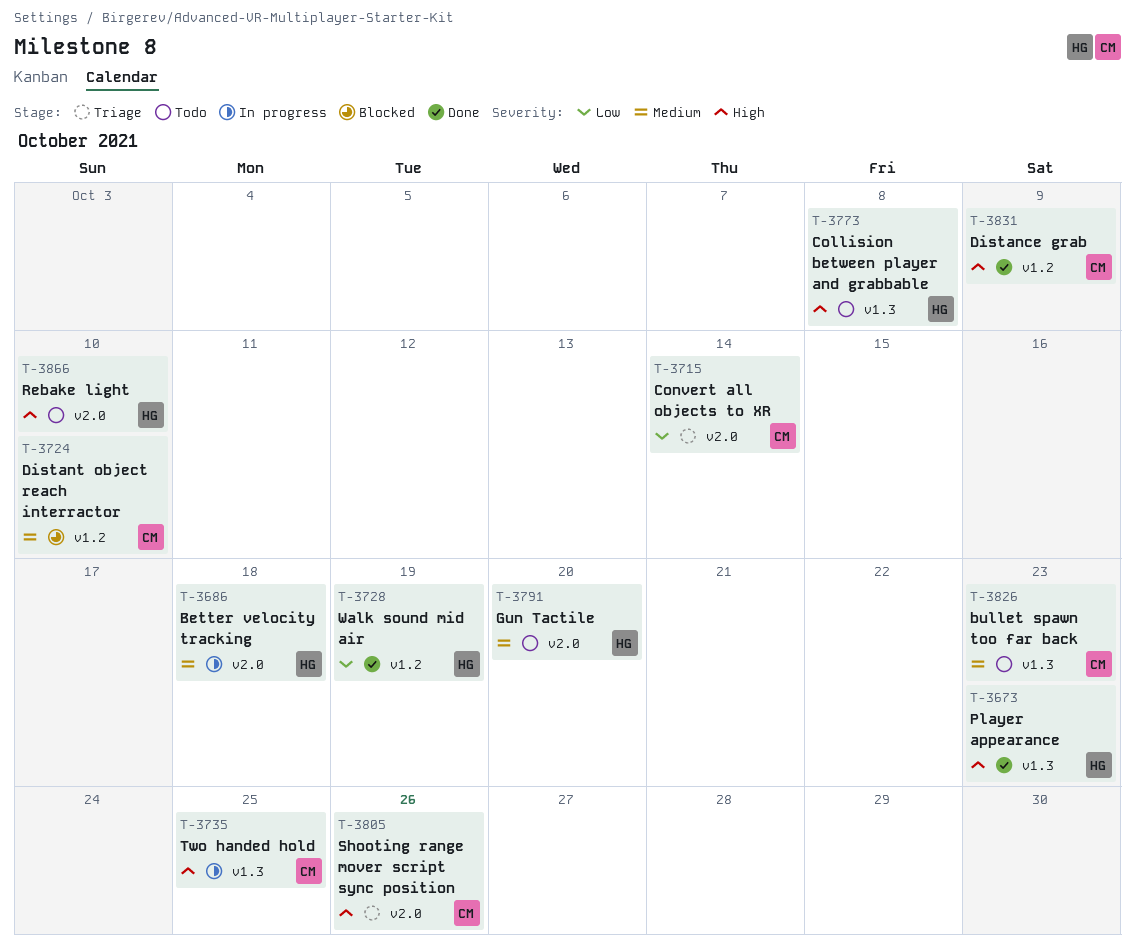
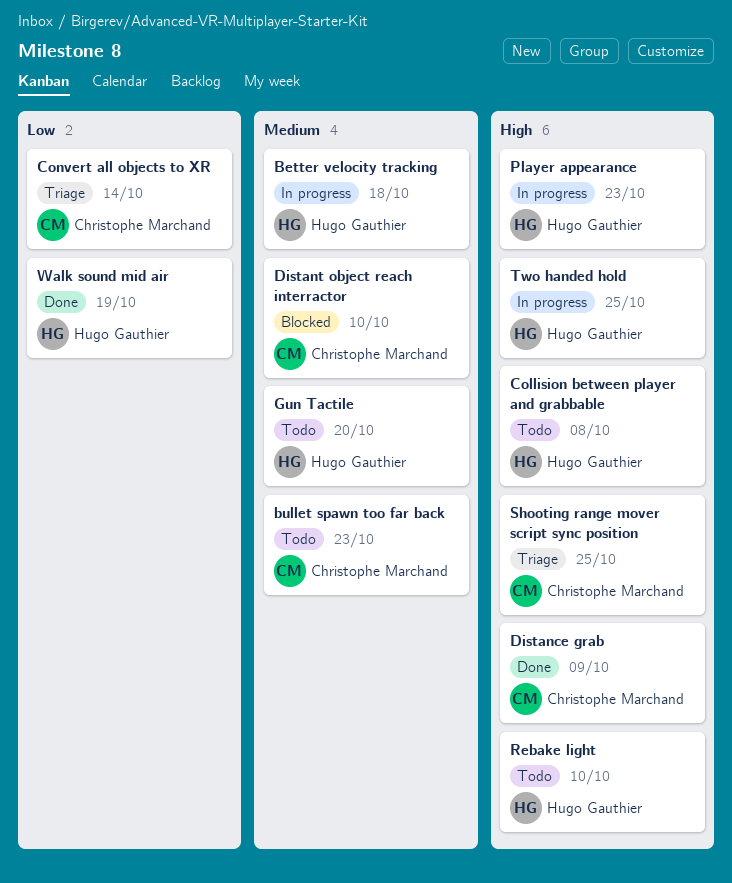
Player appearance, status: Done -> In progress
Shooting range mover script sync position, due: Oct 26 -> Oct 25
Two handed hold, owner: Christophe Marchand -> Hugo Gauthier

